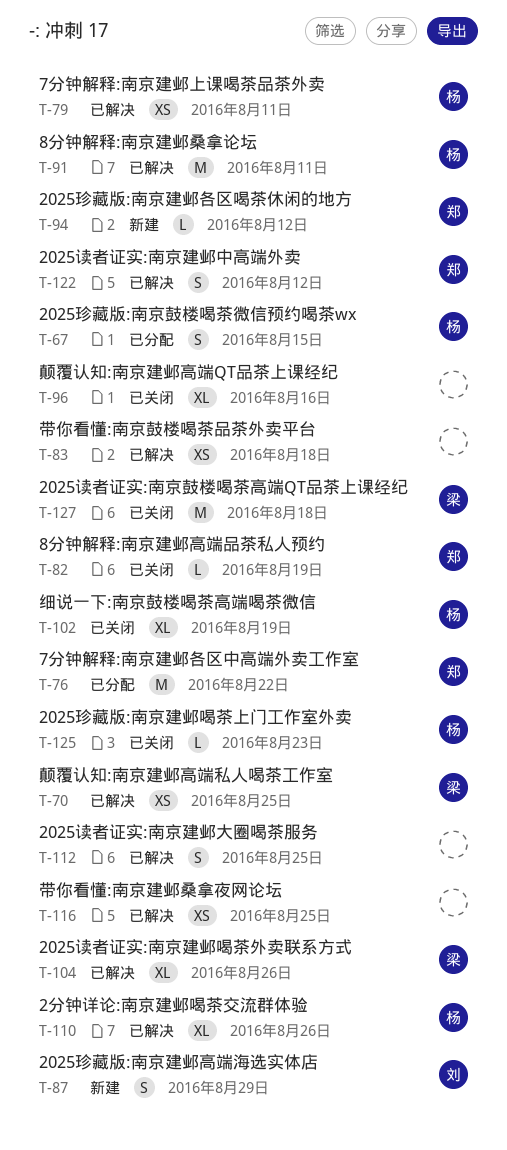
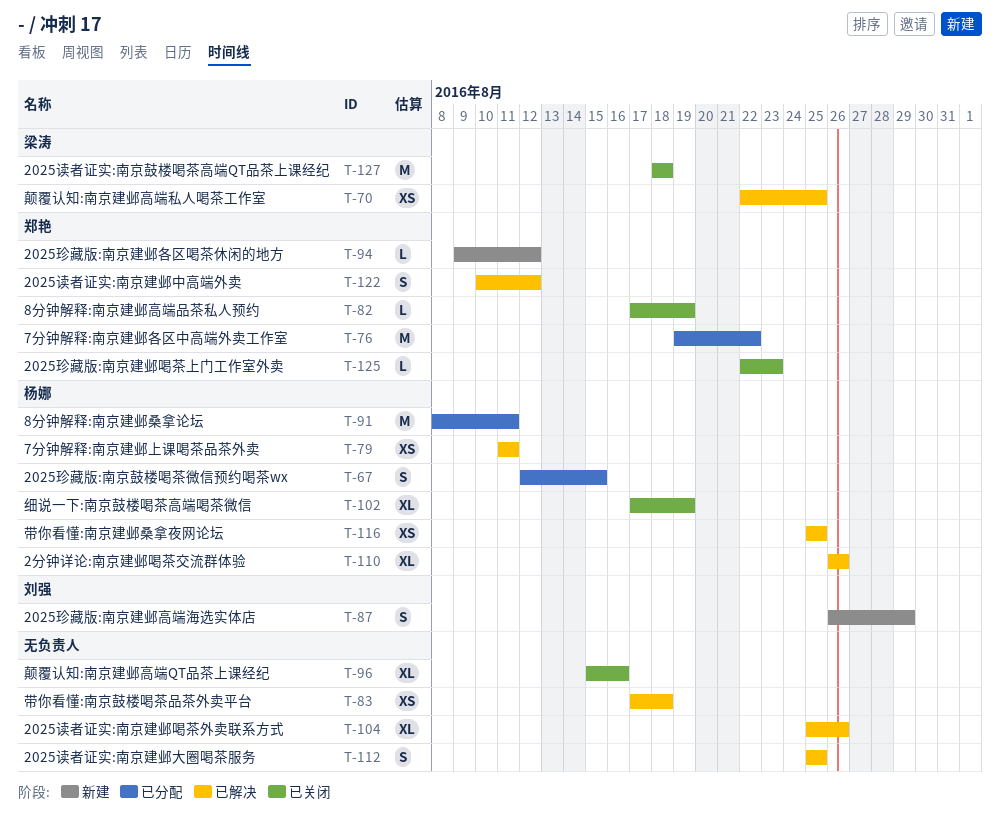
T-91, status: 已解决 -> 已分配
T-104, owner: 梁涛 -> none
T-116, owner: none -> 杨娜
T-125, owner: 杨娜 -> 郑艳

